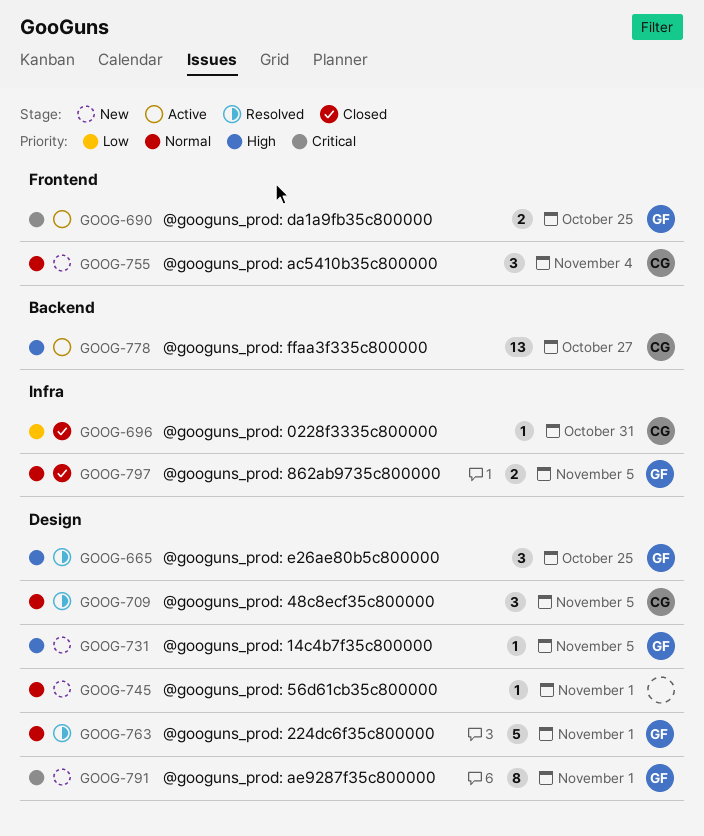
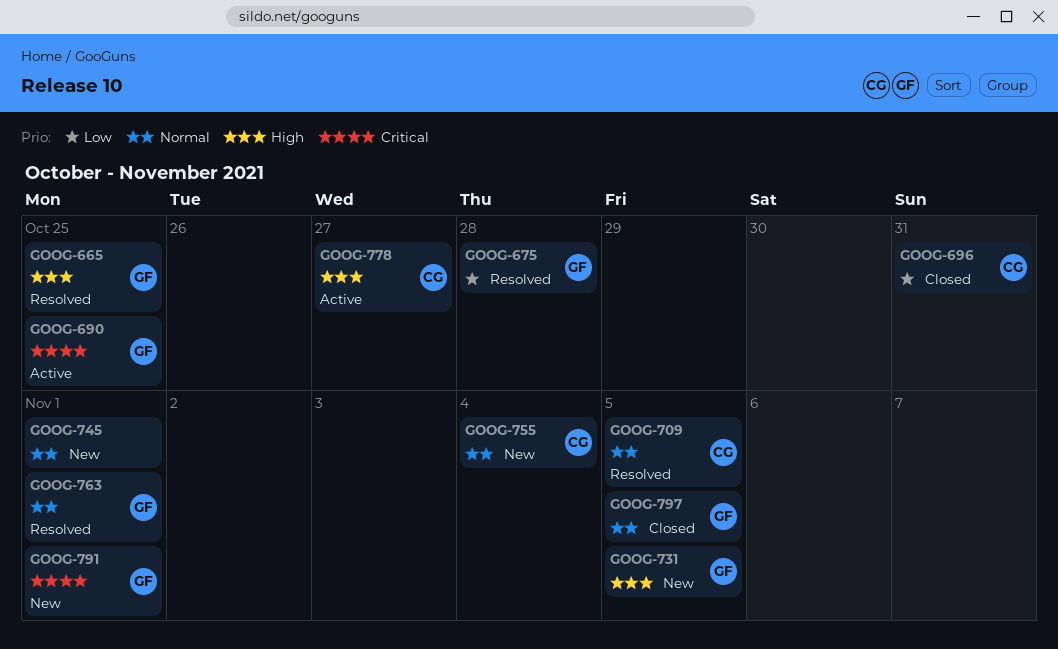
GOOG-675: none -> present

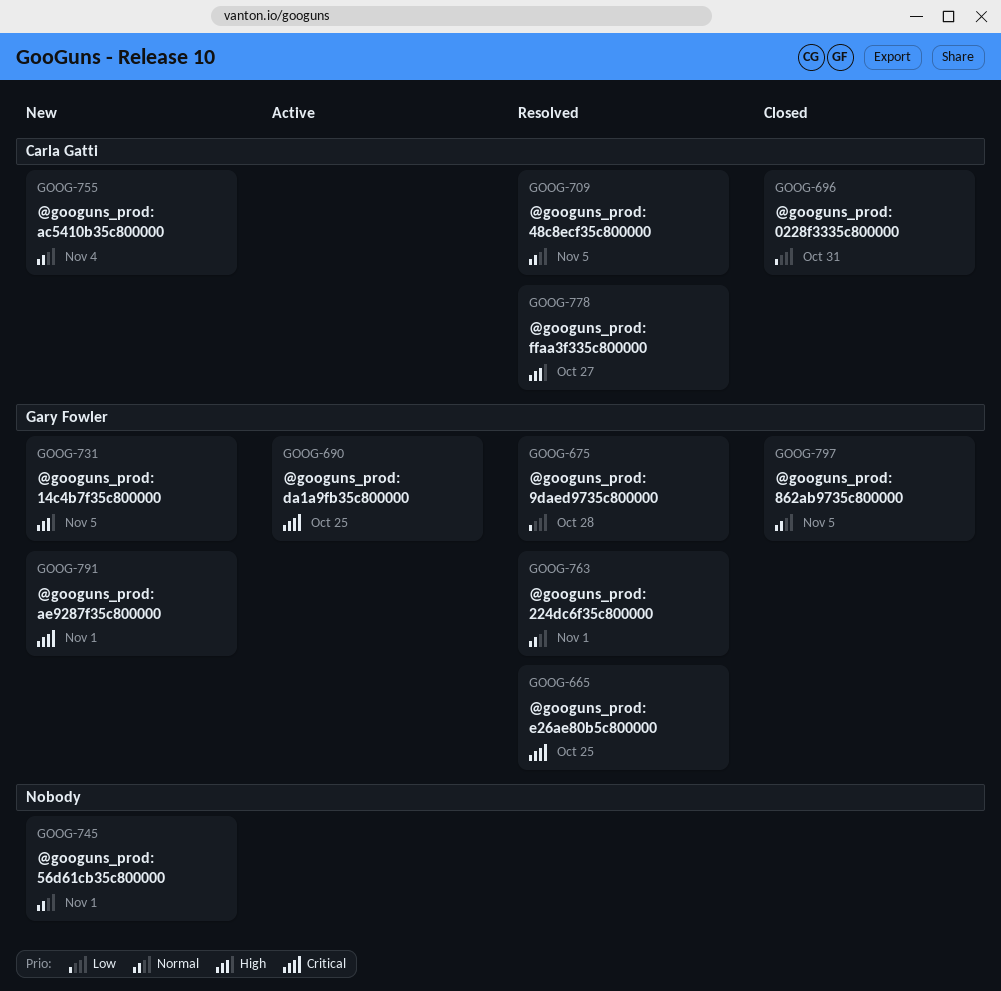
GOOG-665, priority: High -> Critical
GOOG-778, status: Active -> Resolved

